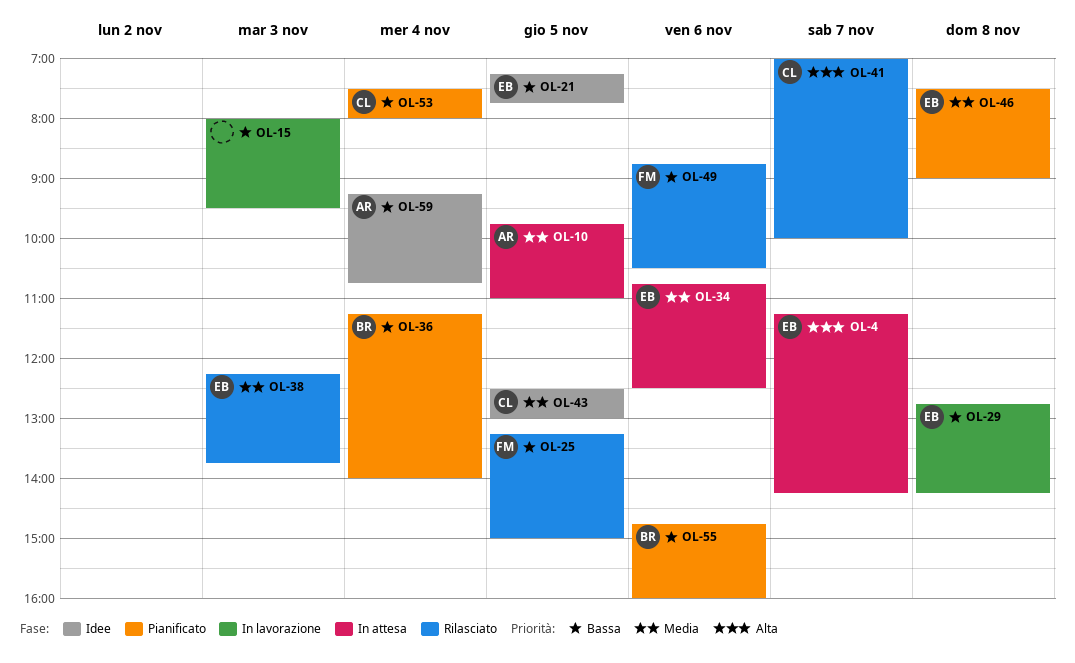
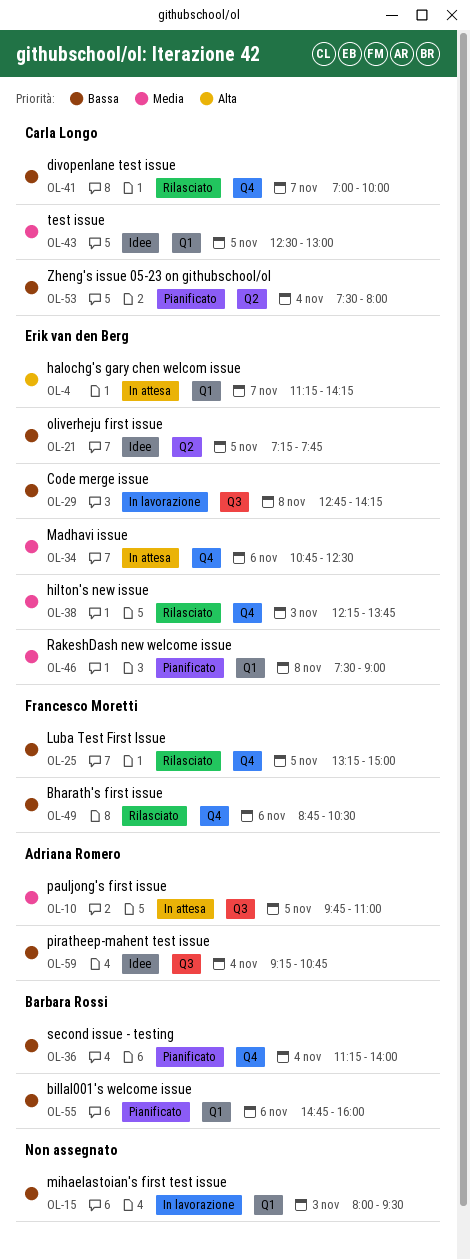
OL-41, priority: Alta -> Bassa

